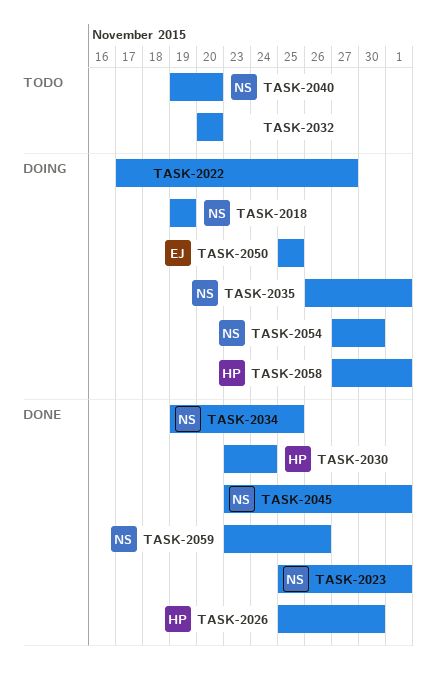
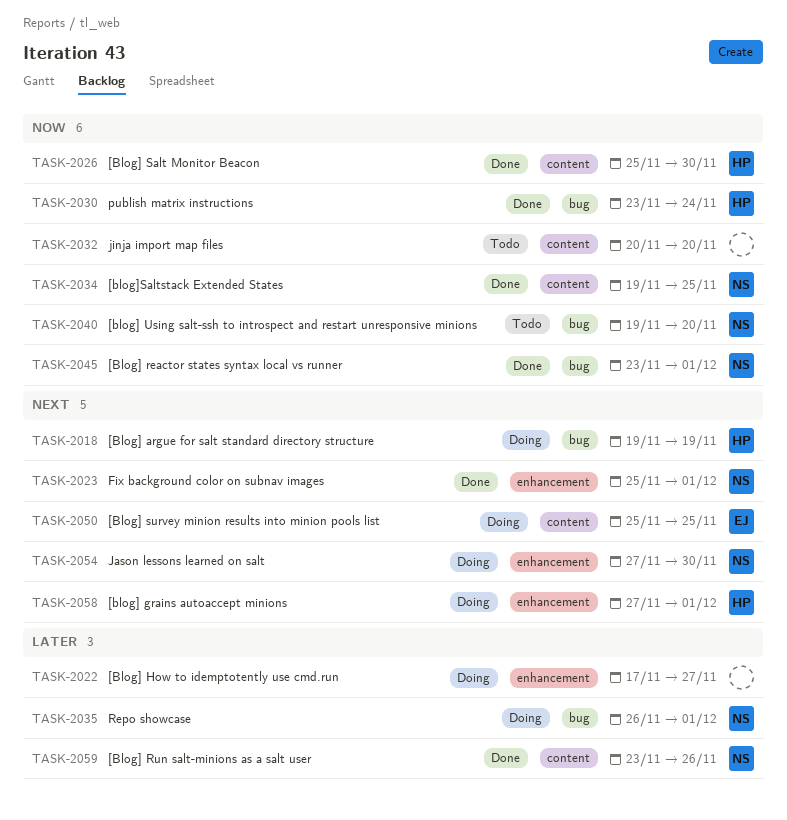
TASK-2018, owner: NS -> HP

